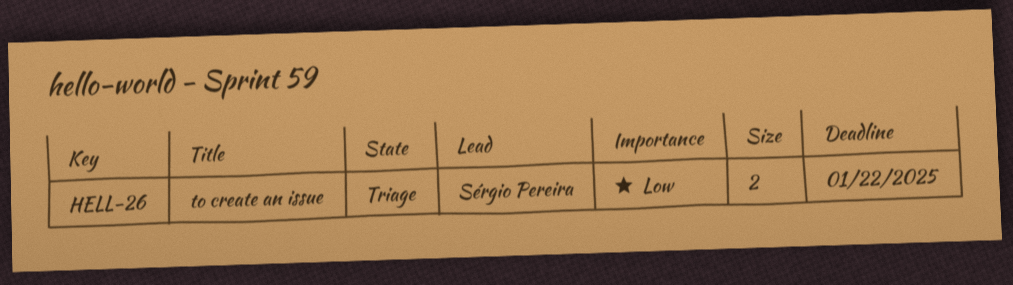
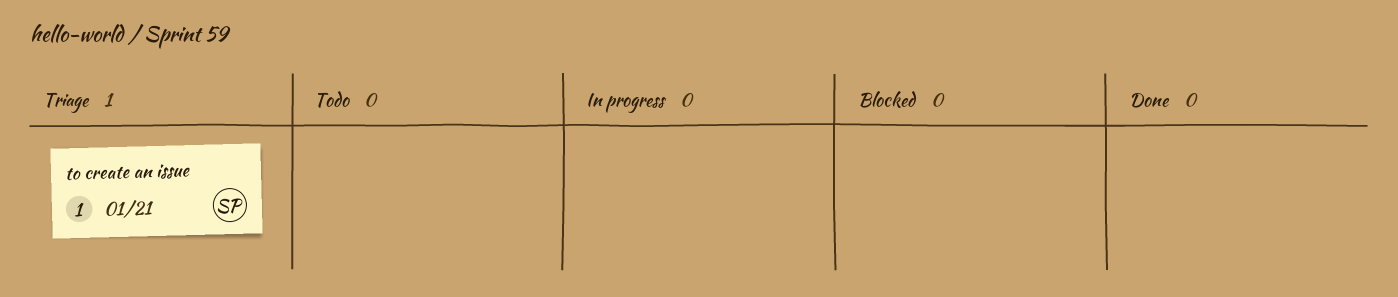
to create an issue, estimate: 2 -> 1
to create an issue, due: Jan 22 -> Jan 21

